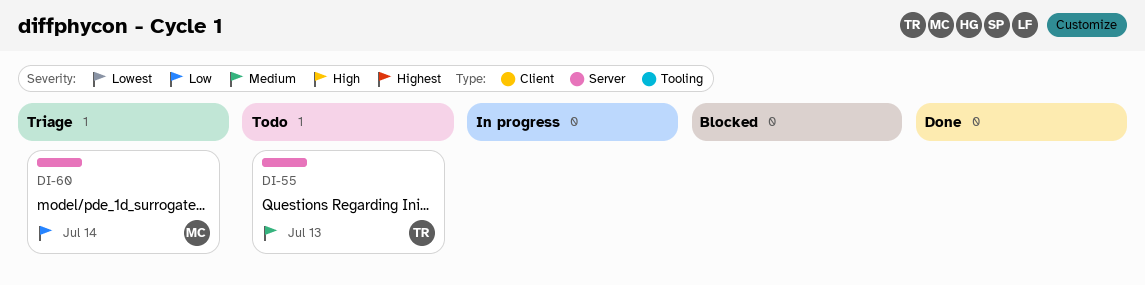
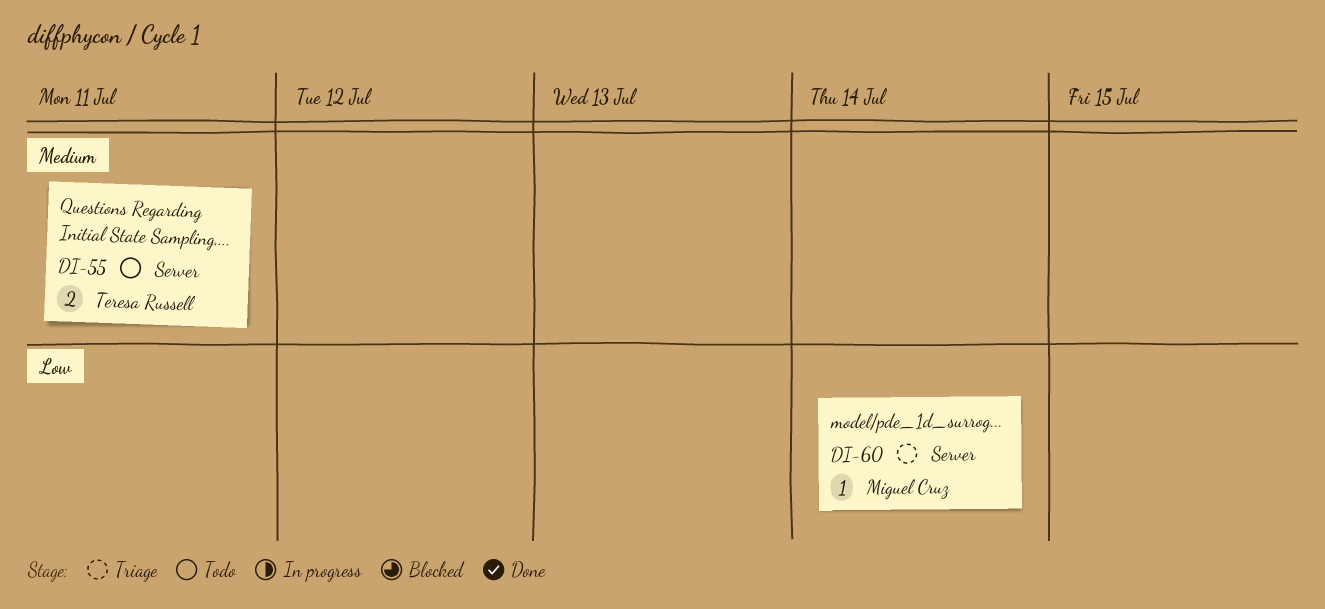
DI-55, due: Jul 13 -> Jul 11

